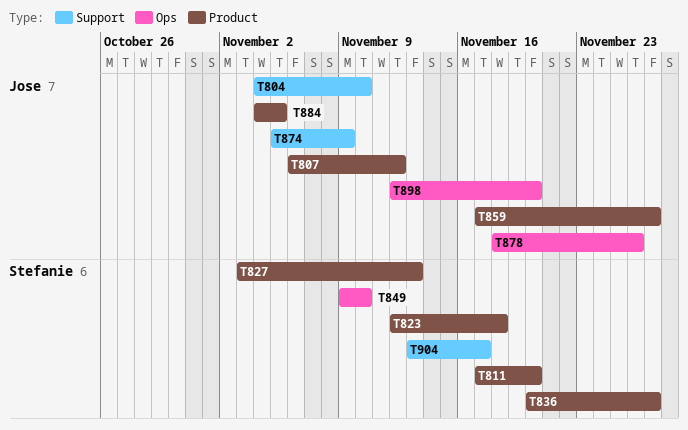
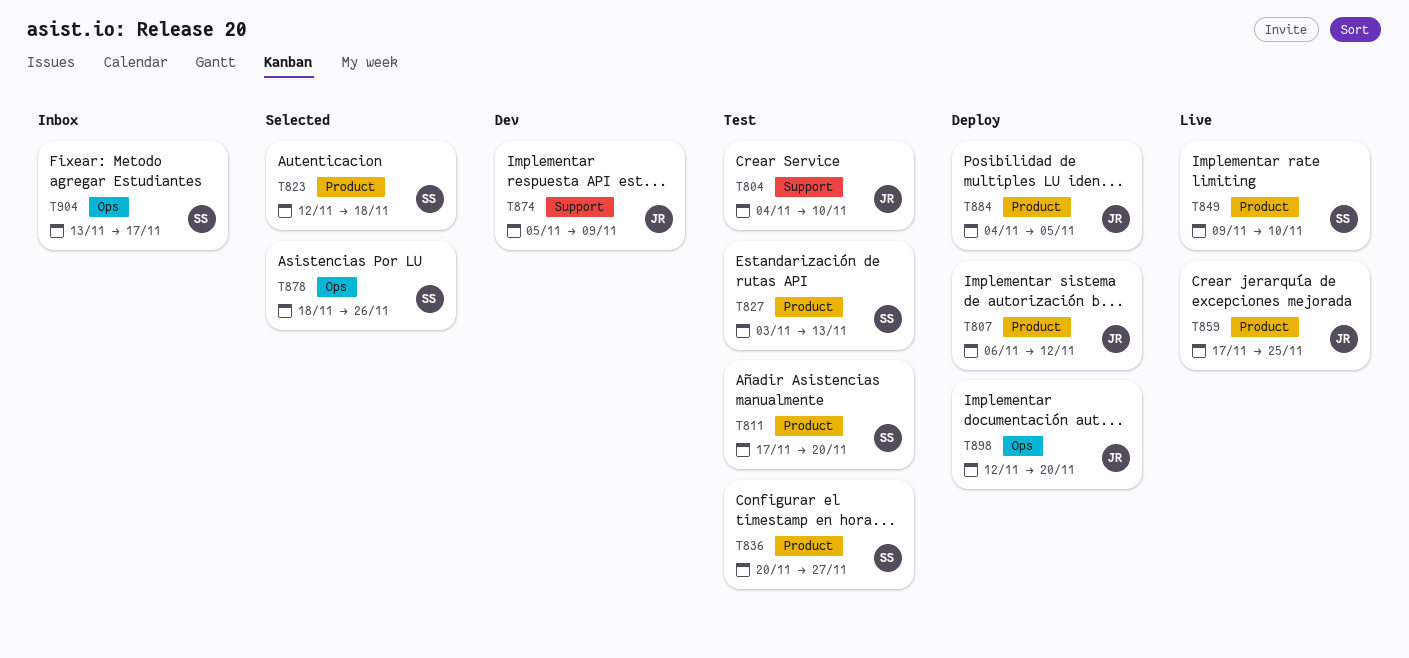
T849, label: Ops -> Product
T859, due: Nov 27 -> Nov 25
T878, owner: Jose -> Stefanie
T904, label: Support -> Ops

